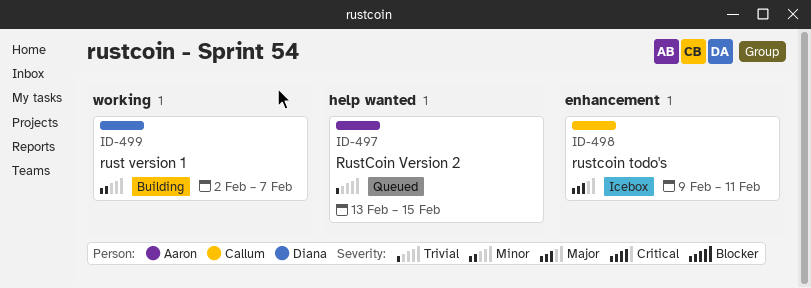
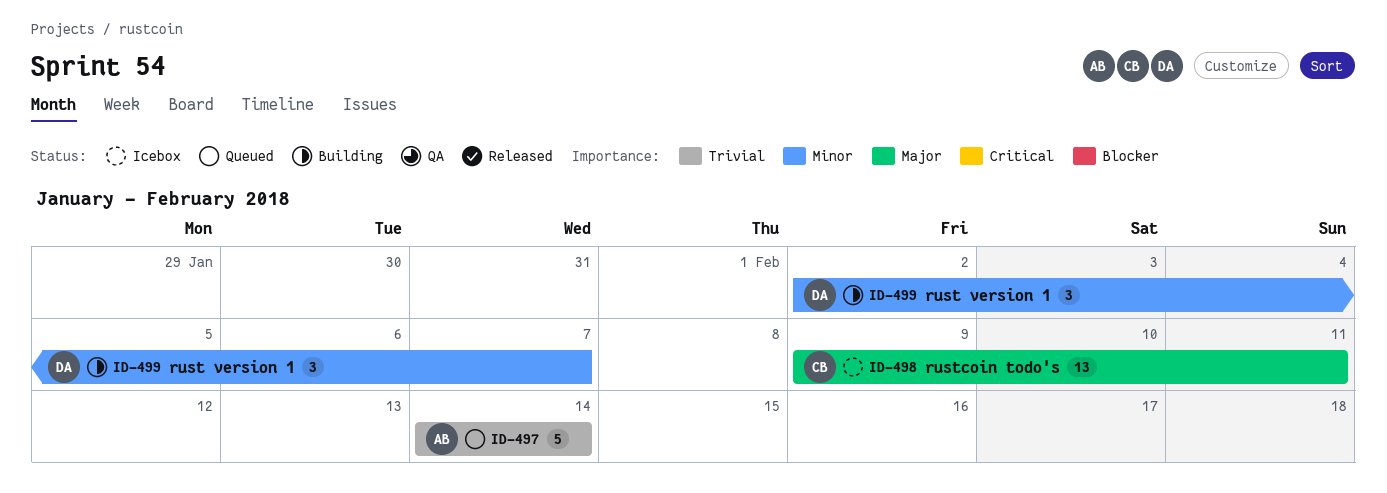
ID-497, start: Feb 13 -> Feb 14
ID-497, due: Feb 15 -> Feb 14

